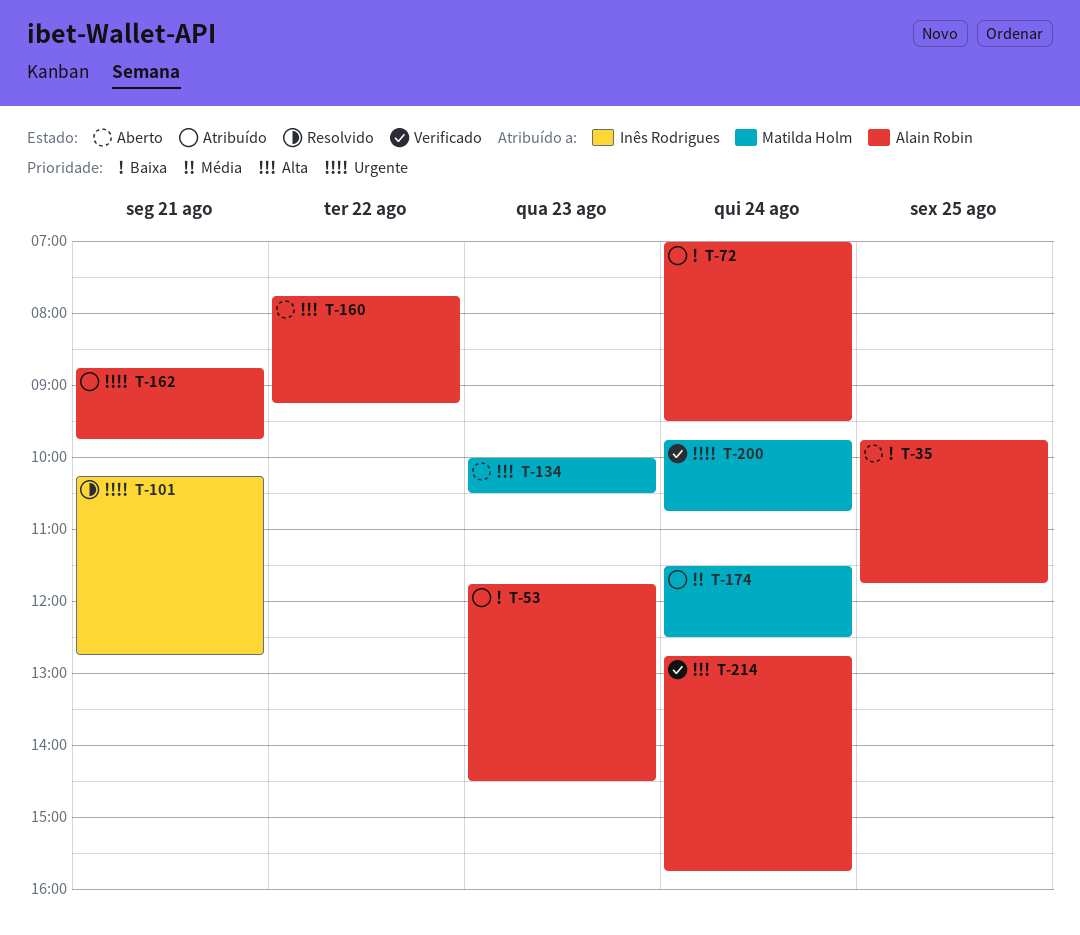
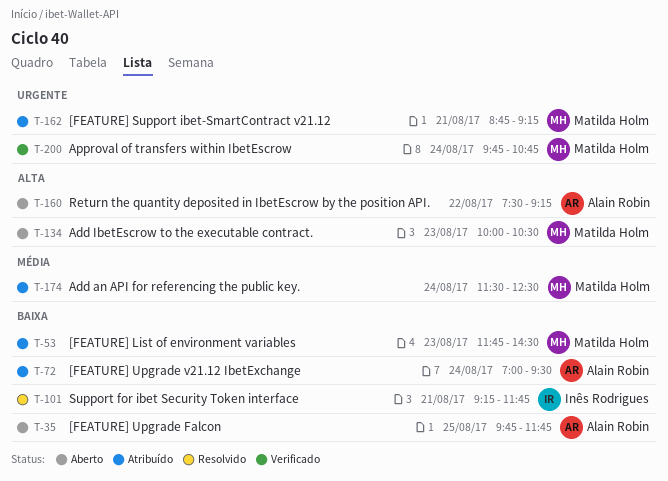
T-53, owner: Alain Robin -> Matilda Holm
T-101, priority: Urgente -> Baixa
T-101, begins: 10:15 -> 09:15
T-101, ends: 12:45 -> 11:45
T-160, begins: 07:45 -> 07:30
T-162, owner: Alain Robin -> Matilda Holm
T-162, ends: 09:45 -> 09:15
T-214: present -> none

